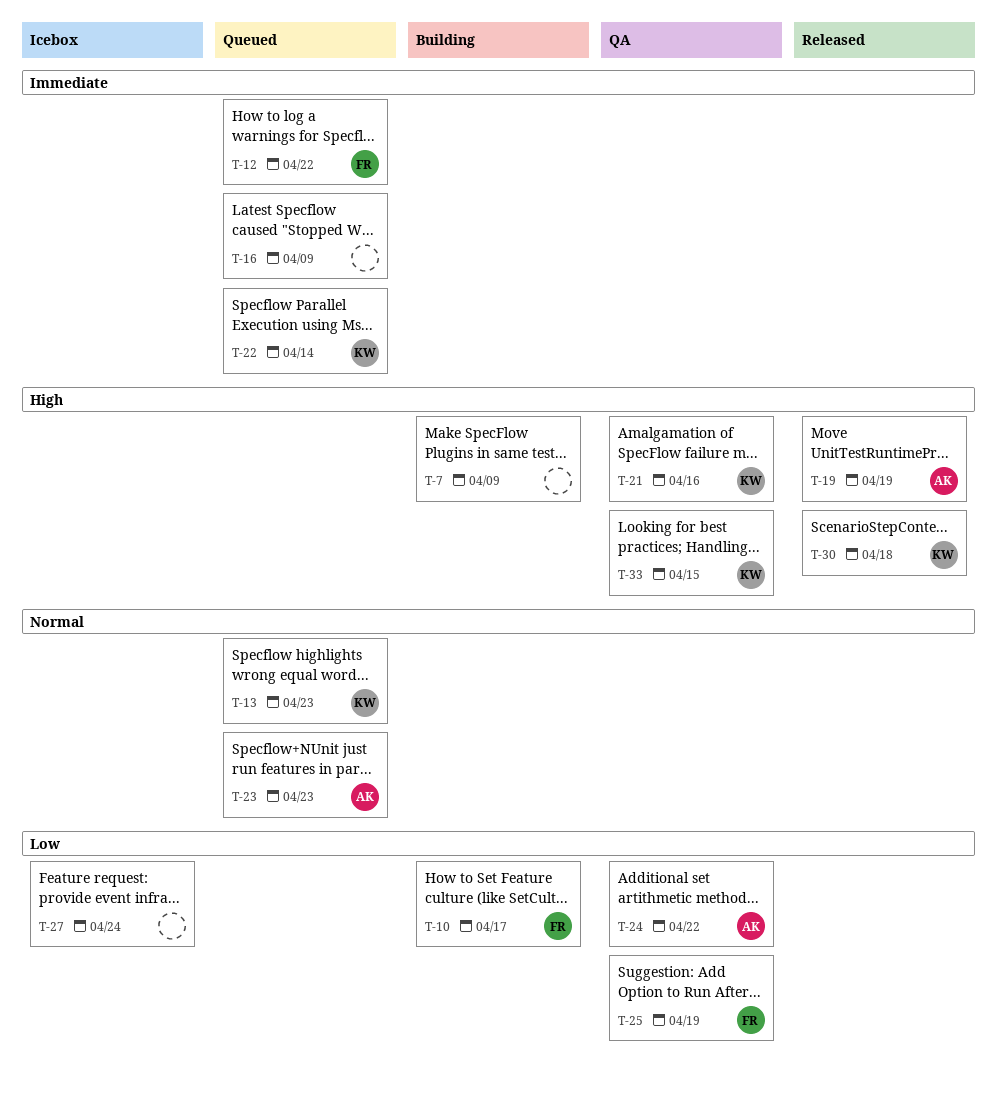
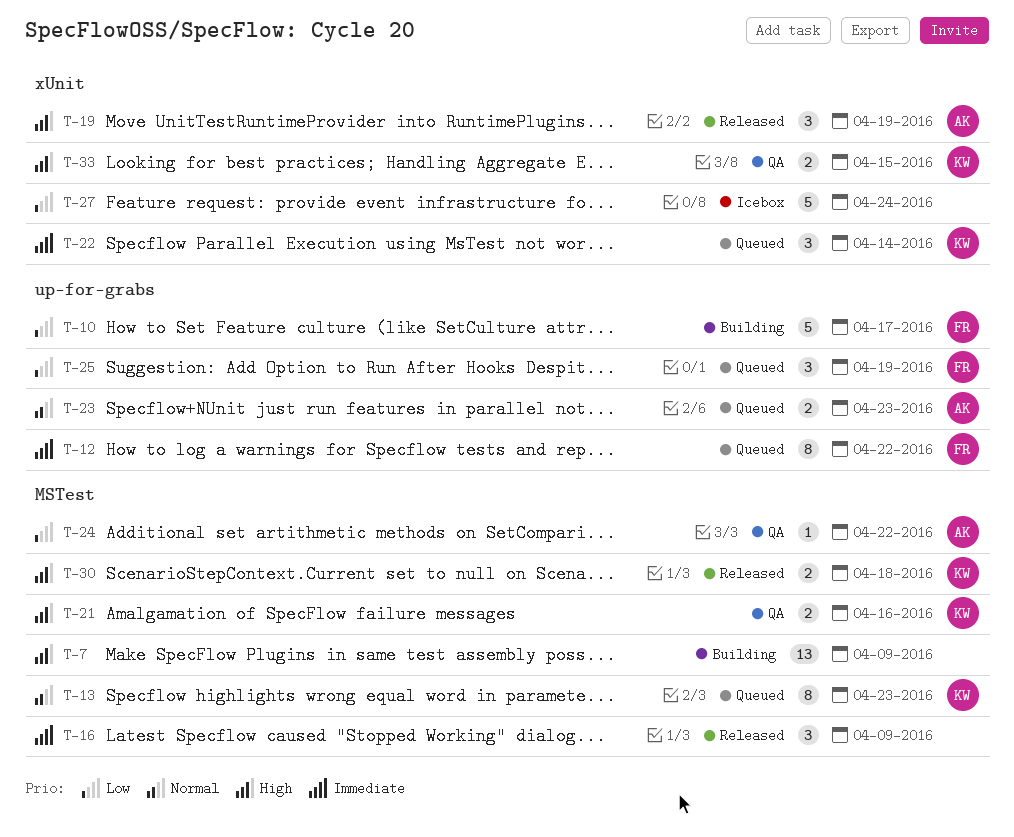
T-16, status: Queued -> Released
T-25, status: QA -> Queued

